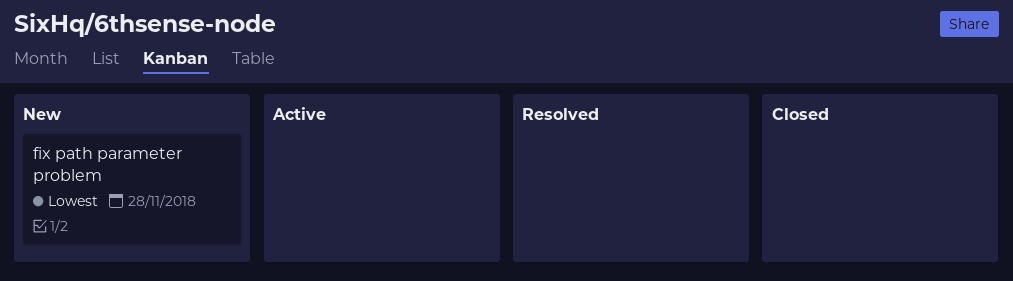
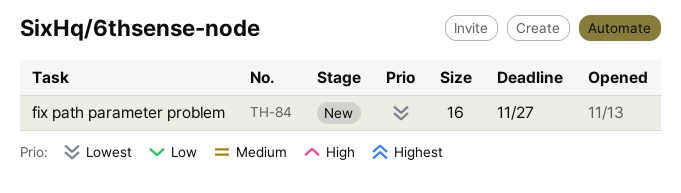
fix path parameter problem, due: Nov 28 -> Nov 27

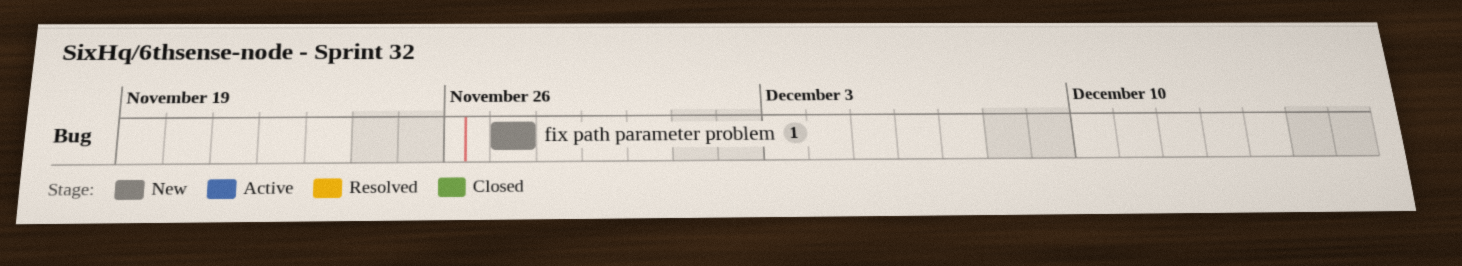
fix path parameter problem, estimate: 16 -> 1

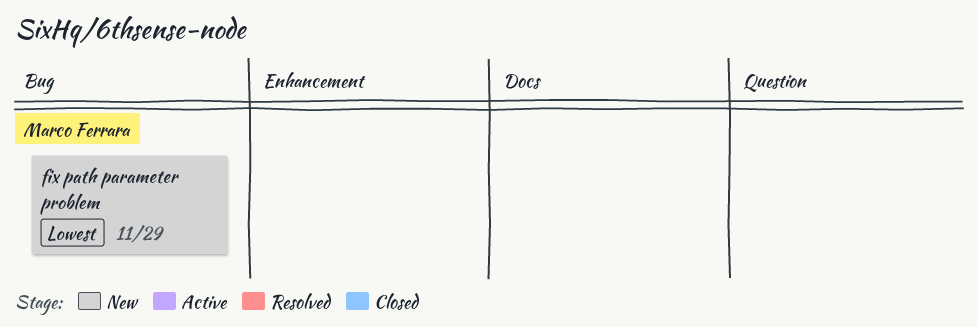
fix path parameter problem, due: Nov 27 -> Nov 29

